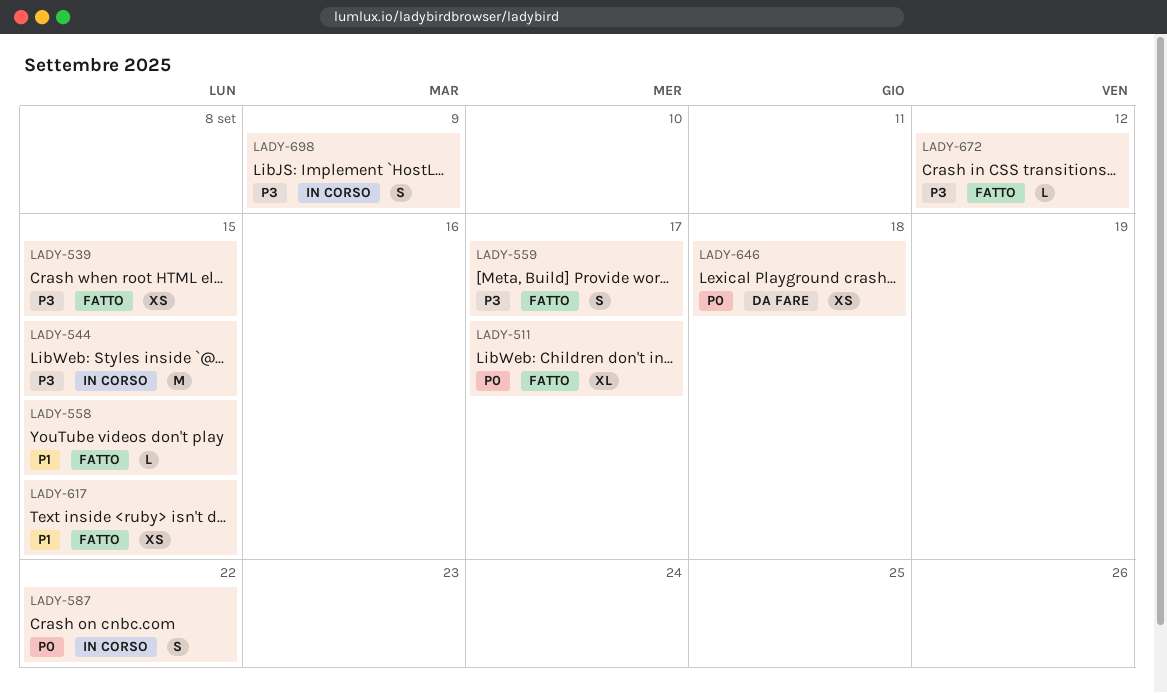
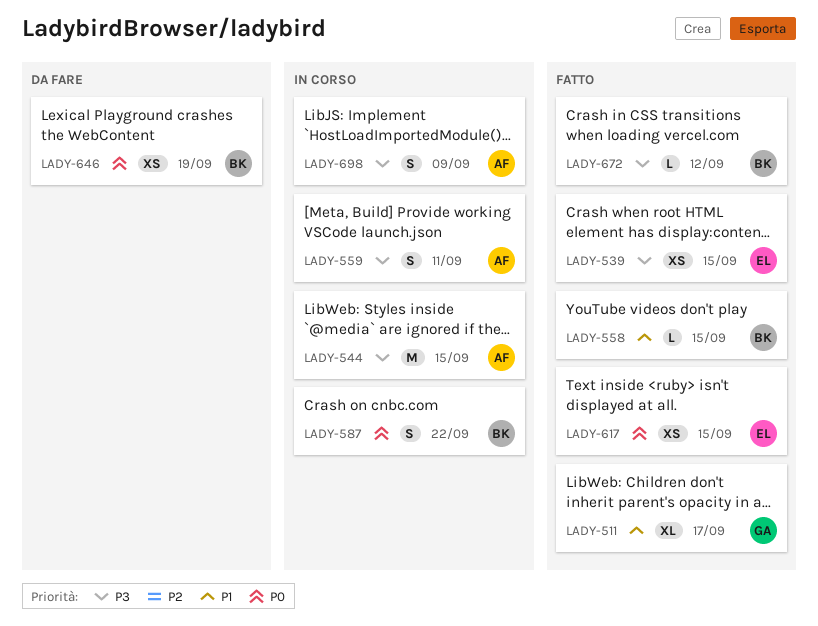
LADY-511, priority: P0 -> P1
LADY-559, status: Fatto -> In corso
LADY-559, due: Sep 17 -> Sep 11
LADY-617, priority: P1 -> P0
LADY-646, due: Sep 18 -> Sep 19

